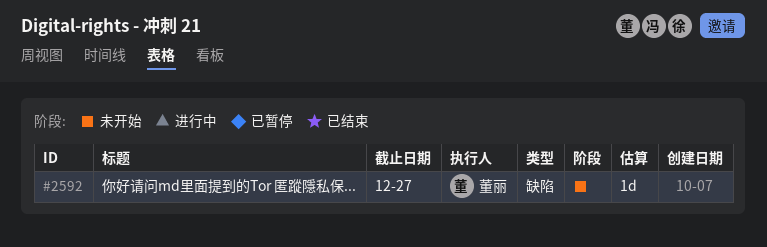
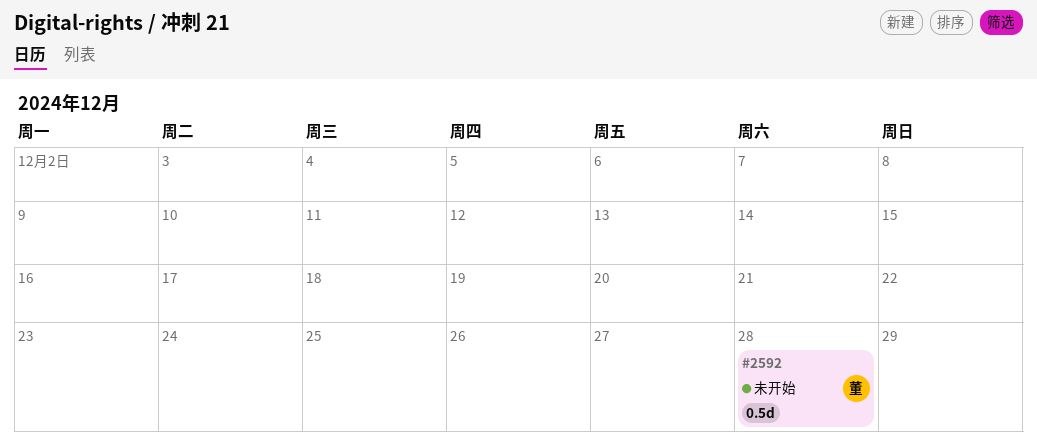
#2592, estimate: 1d -> 0.5d
#2592, due: Dec 27 -> Dec 28

